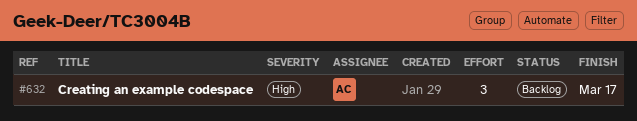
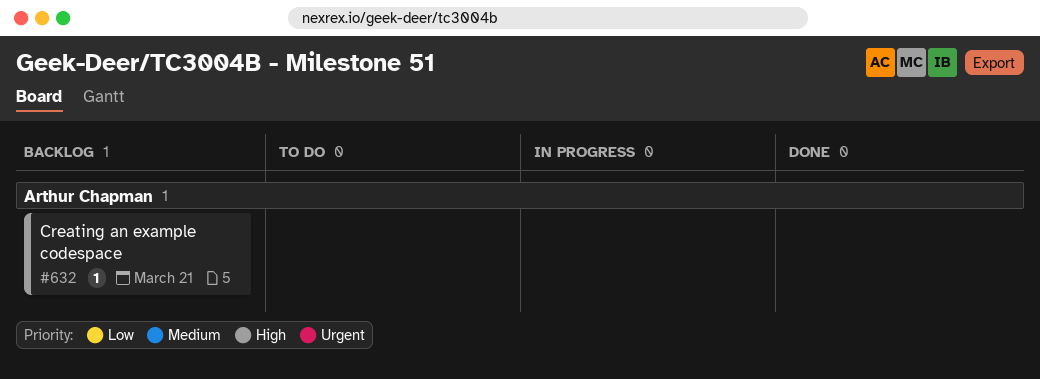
#632, estimate: 3 -> 1
#632, due: Mar 17 -> Mar 21

